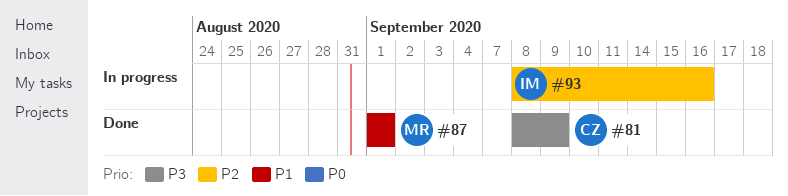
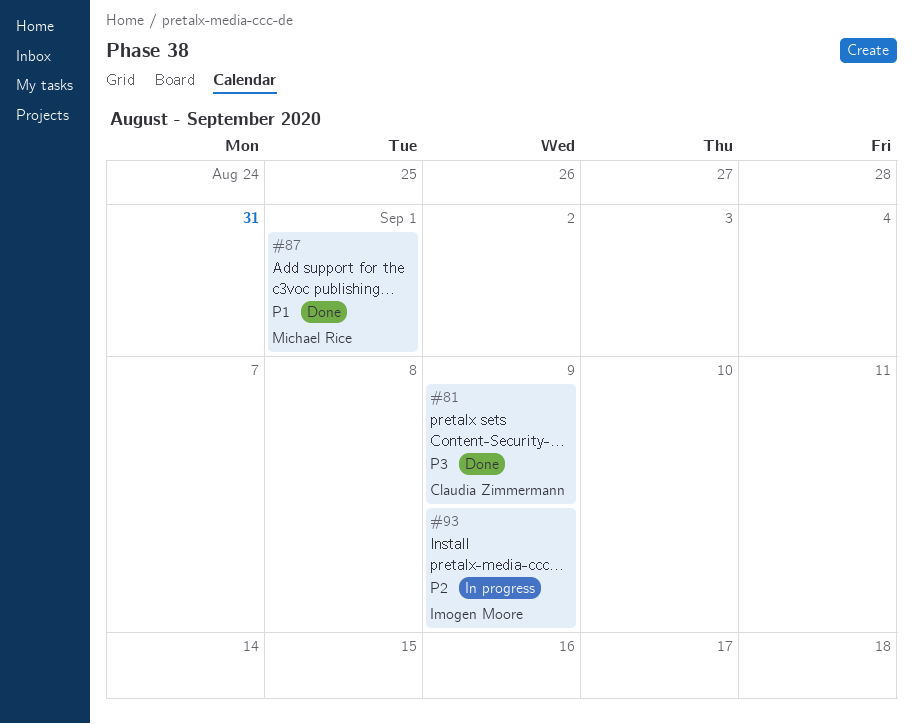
#93, due: Sep 16 -> Sep 9

